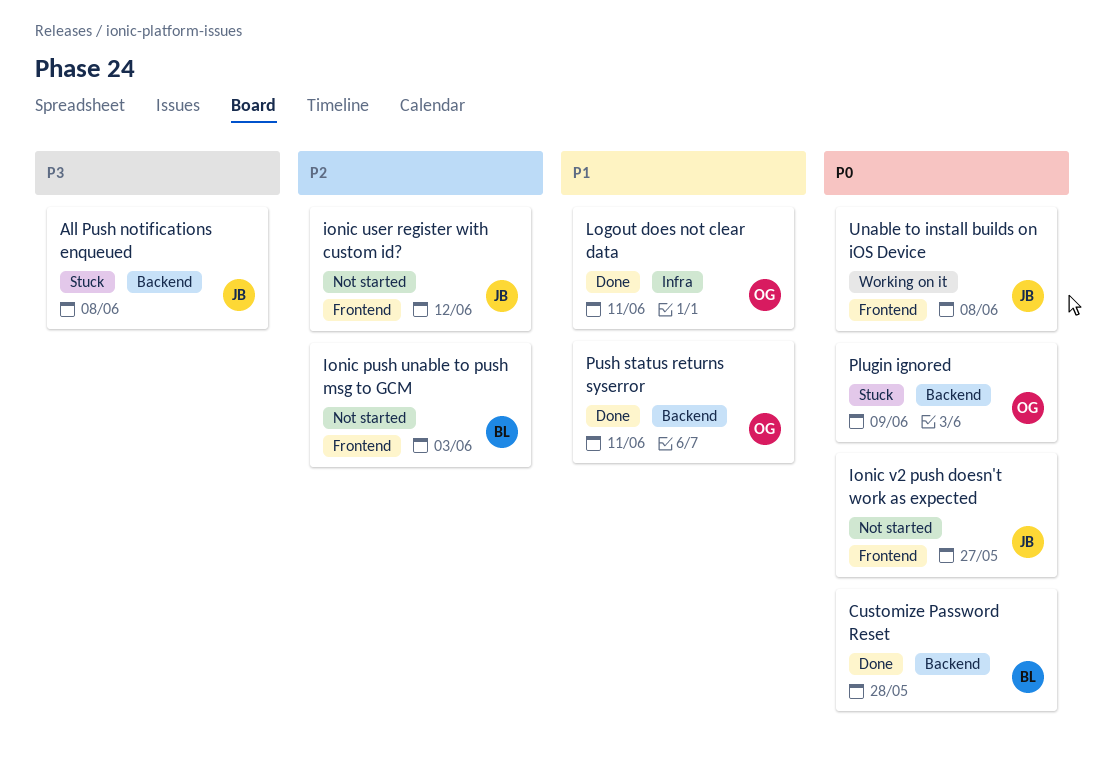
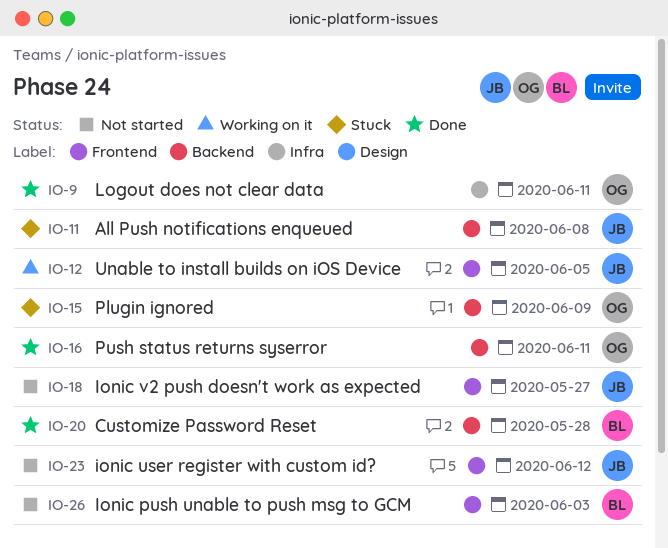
Unable to install builds on iOS Device, due: Jun 8 -> Jun 5

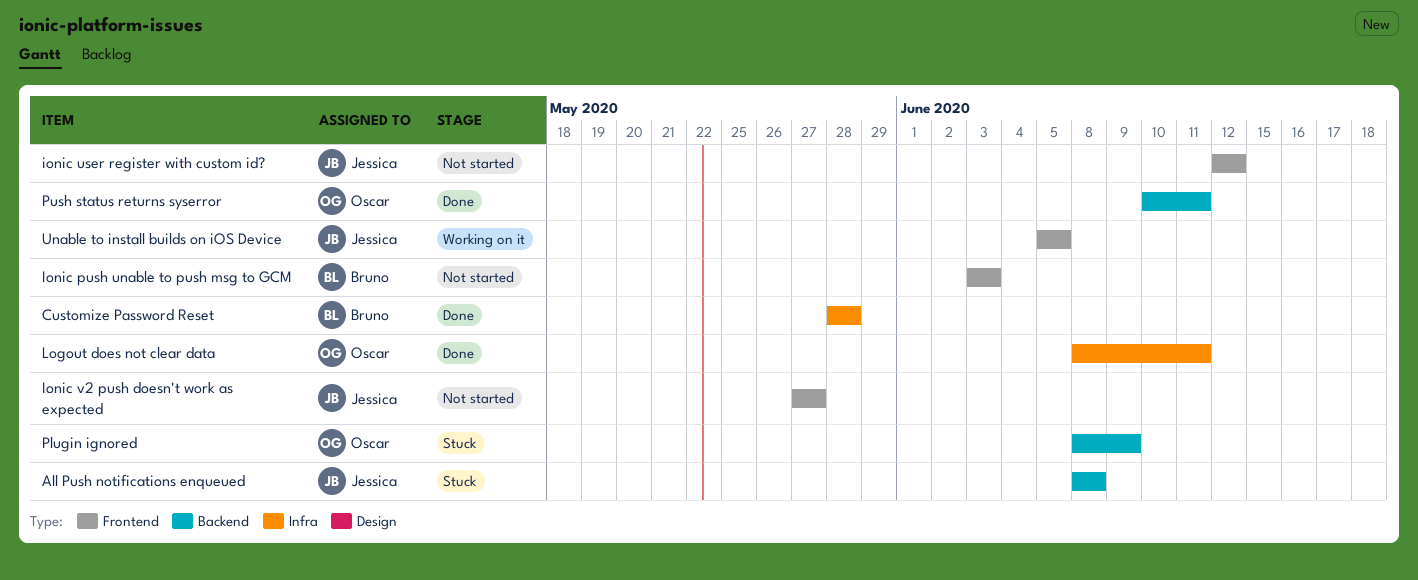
Customize Password Reset, label: Backend -> Infra

